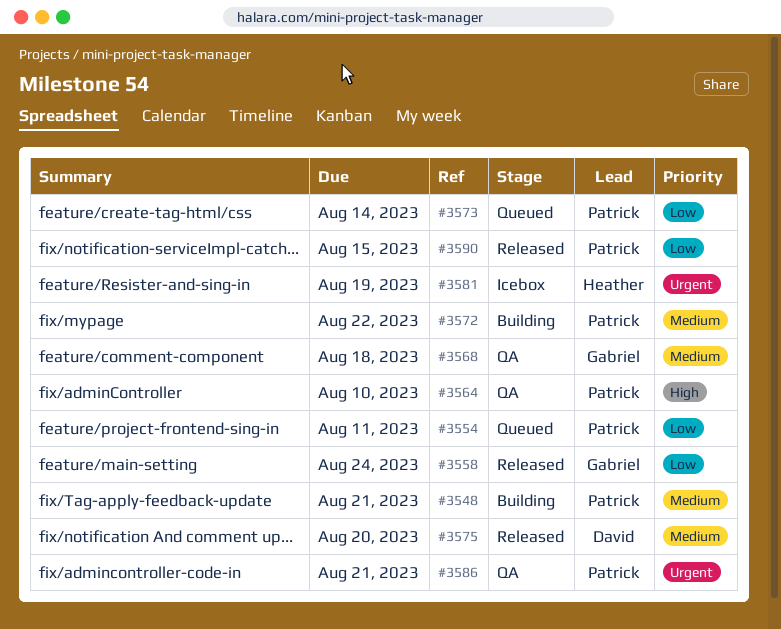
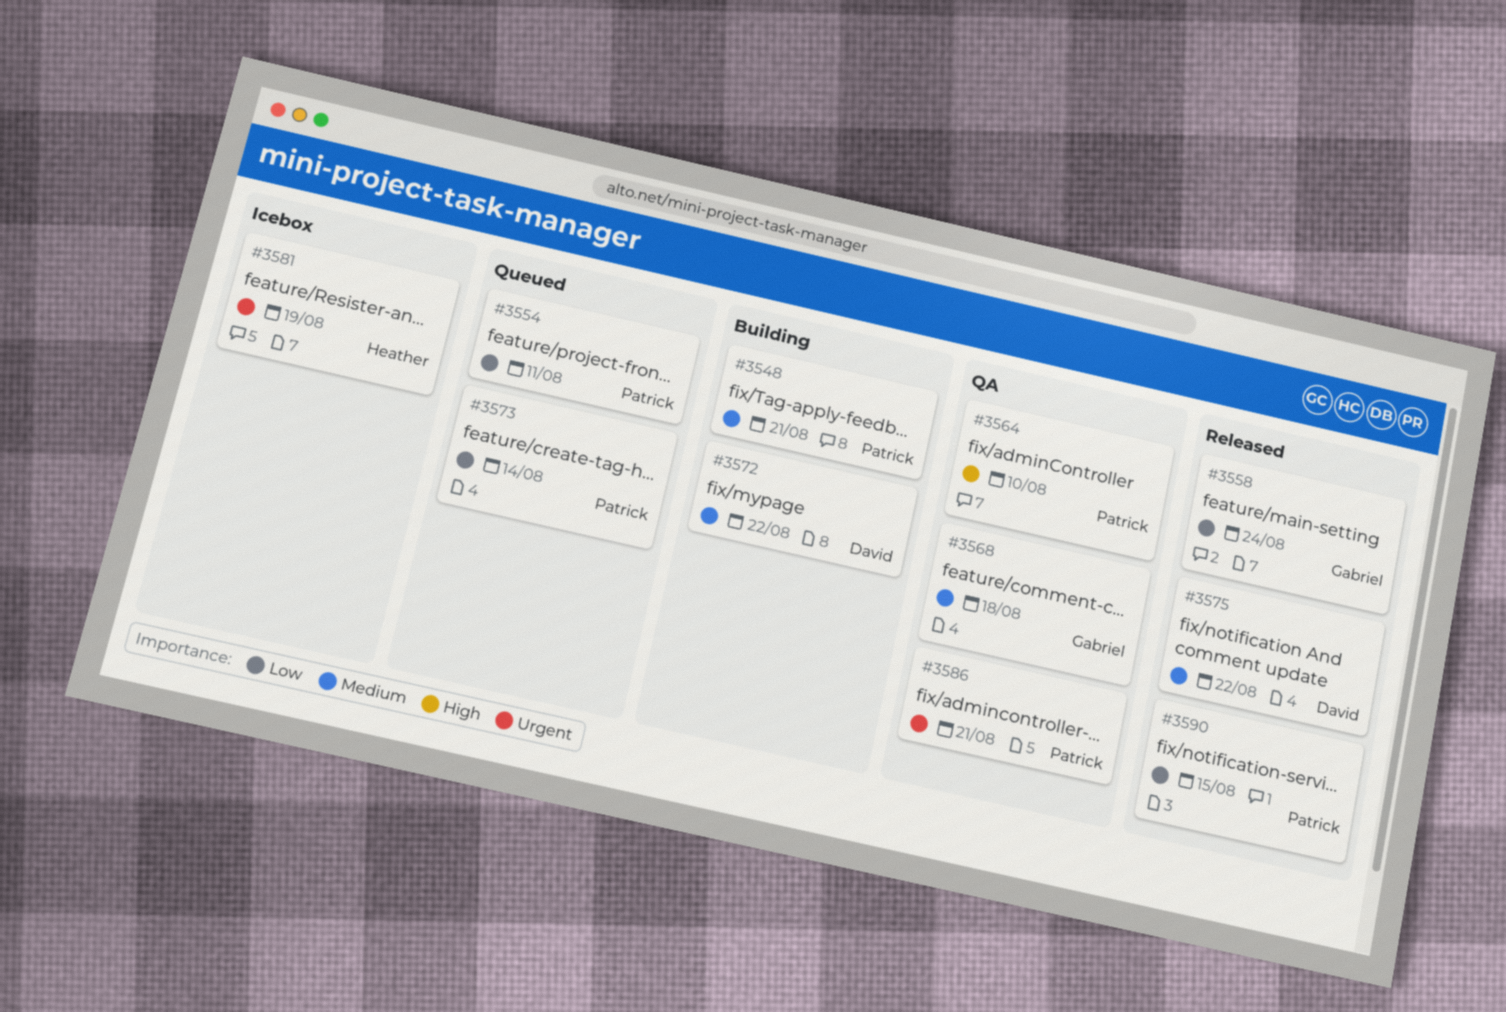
#3572, owner: Patrick -> David
#3575, due: Aug 20 -> Aug 22

